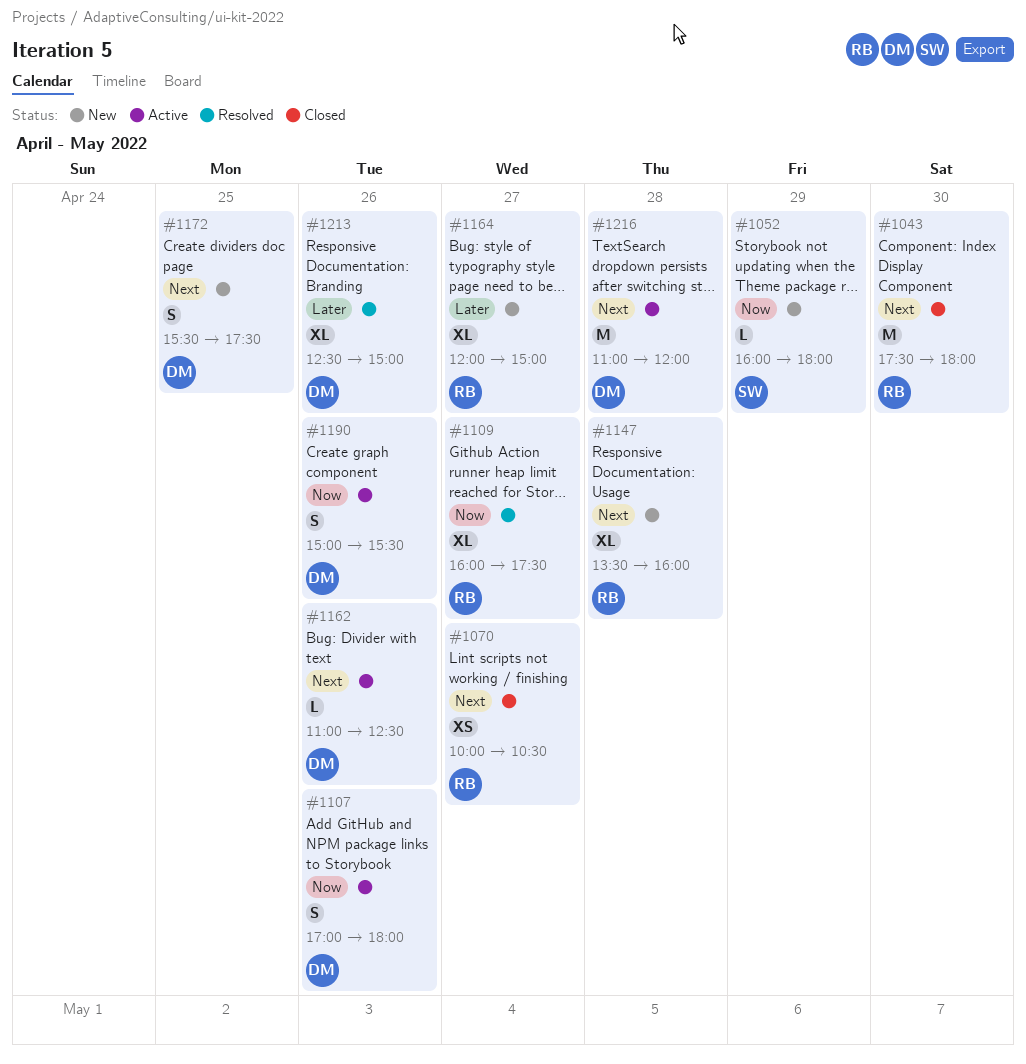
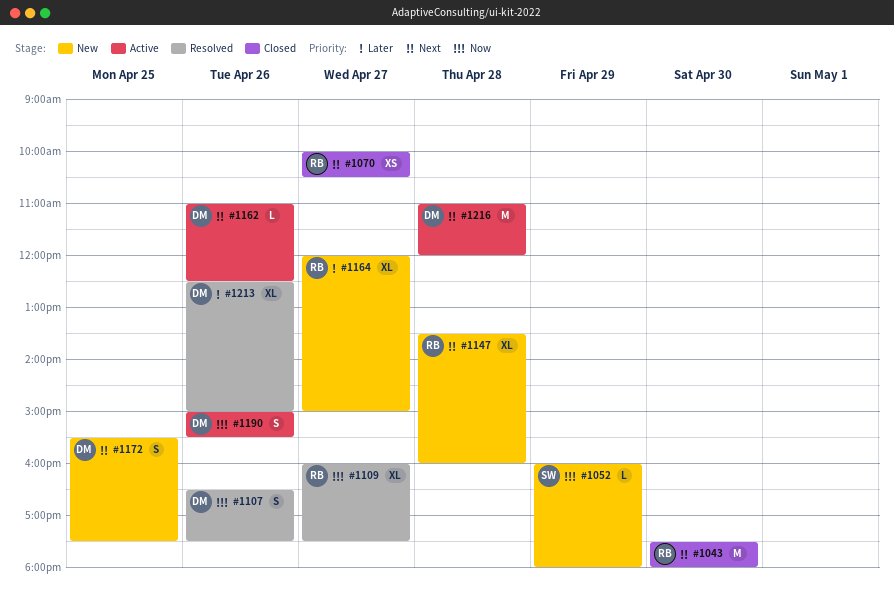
#1107, status: Active -> Resolved
#1107, begins: 17:00 -> 16:30
#1107, ends: 18:00 -> 17:30

